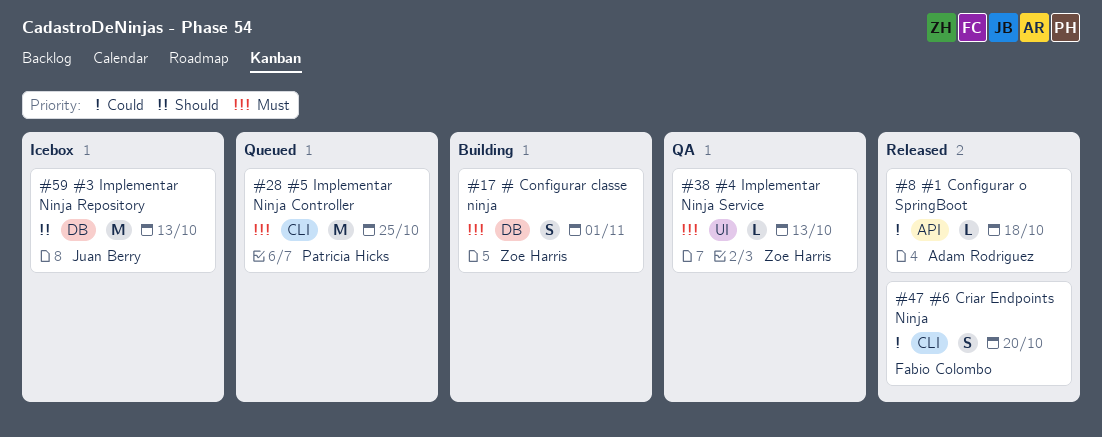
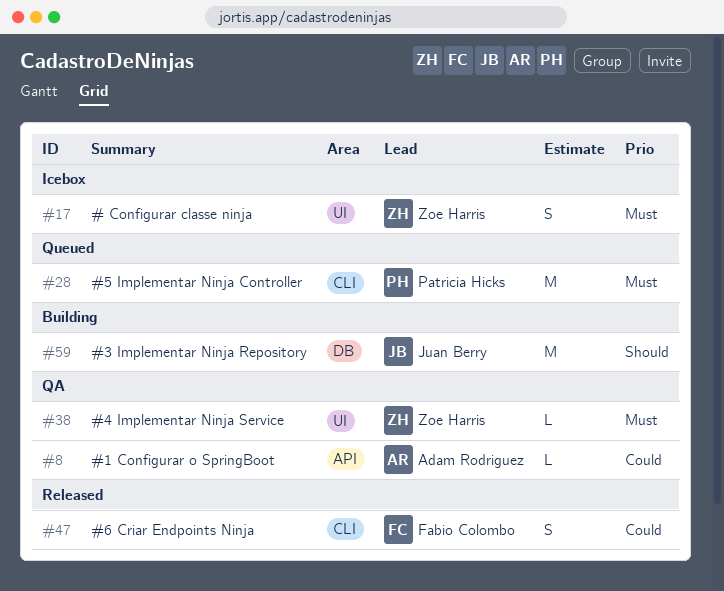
#8, status: Released -> QA
#17, status: Building -> Icebox
#17, label: DB -> UI
#59, status: Icebox -> Building

